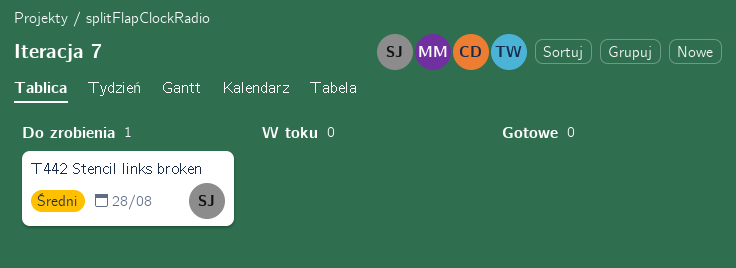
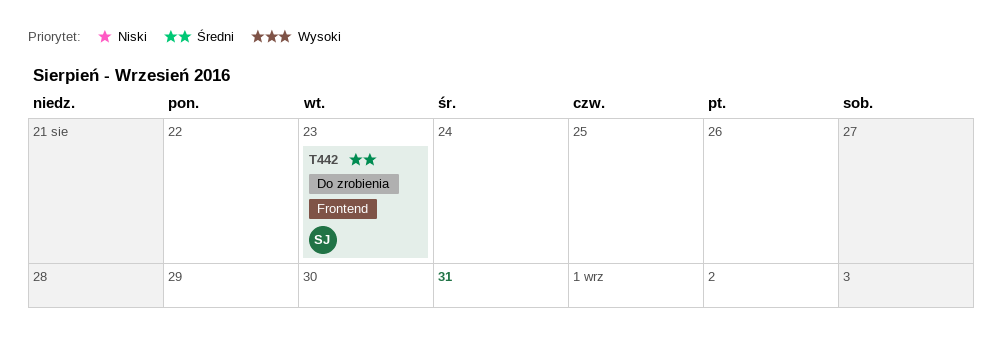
T442, due: Aug 28 -> Aug 23

